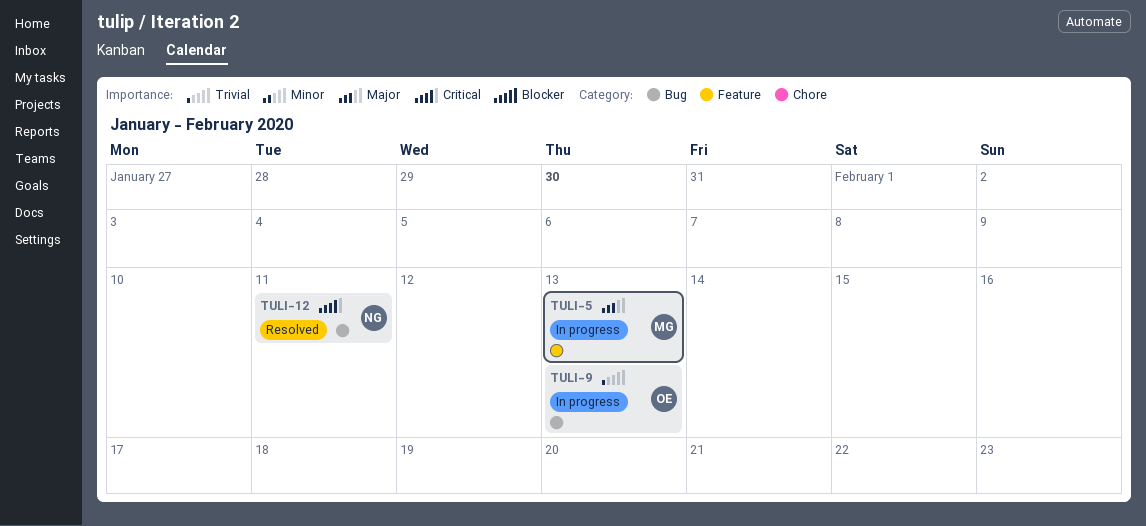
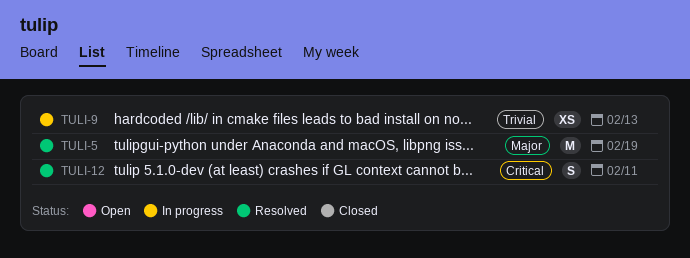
TULI-5, status: In progress -> Resolved
TULI-5, due: Feb 13 -> Feb 19

